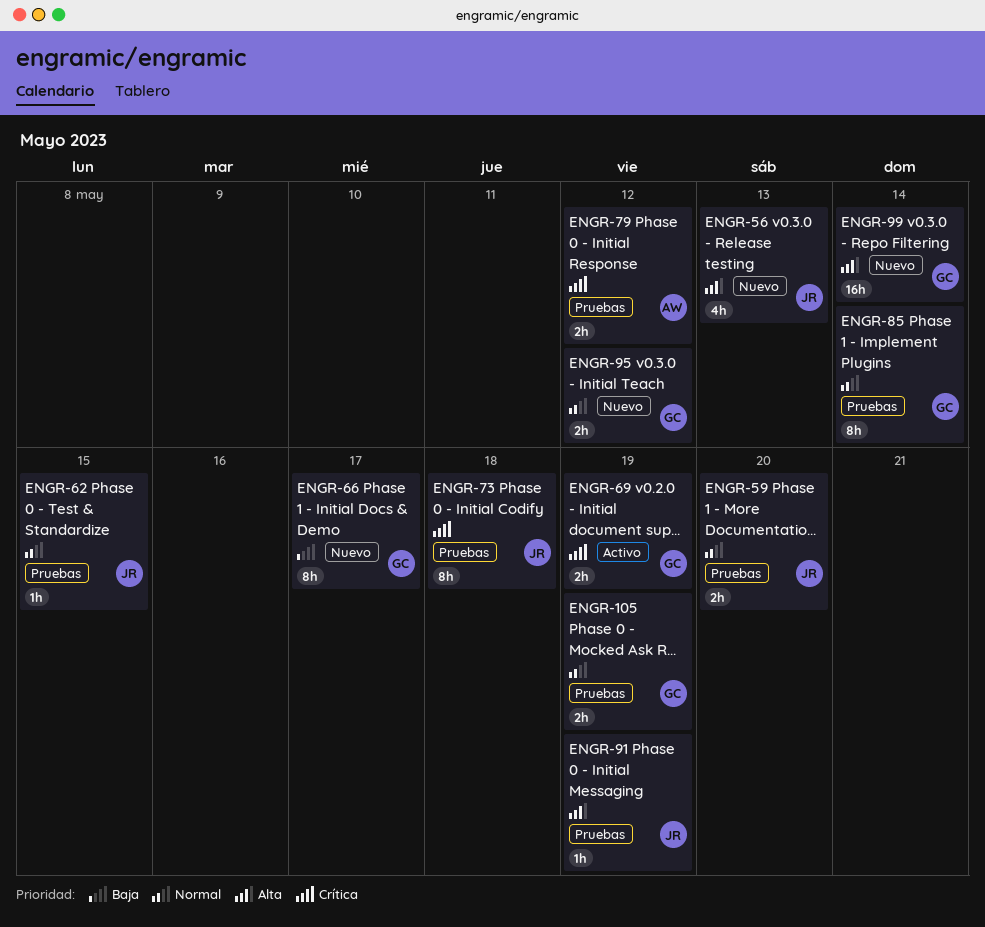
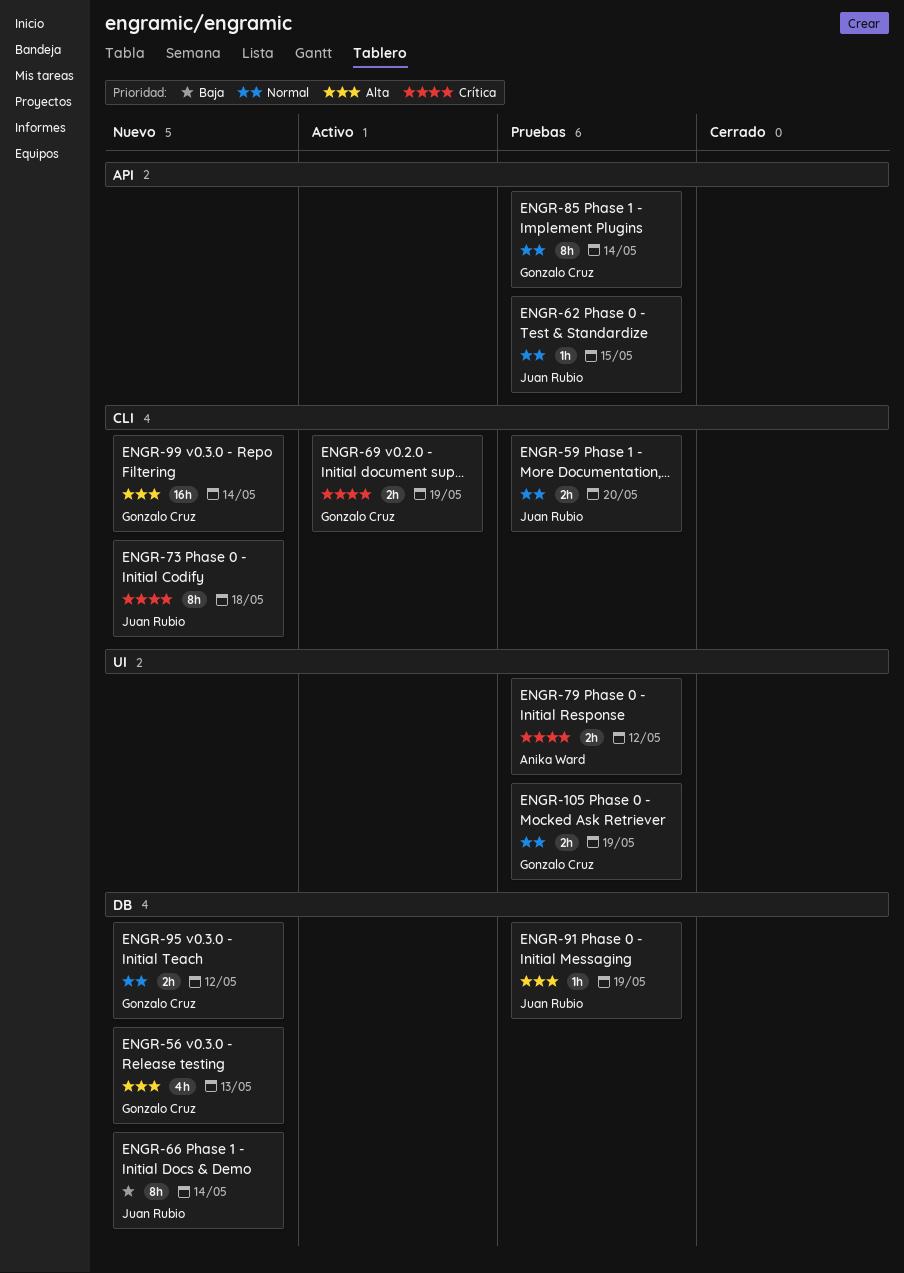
ENGR-56, owner: Juan Rubio -> Gonzalo Cruz
ENGR-66, owner: Gonzalo Cruz -> Juan Rubio
ENGR-66, due: May 17 -> May 14
ENGR-73, status: Pruebas -> Nuevo

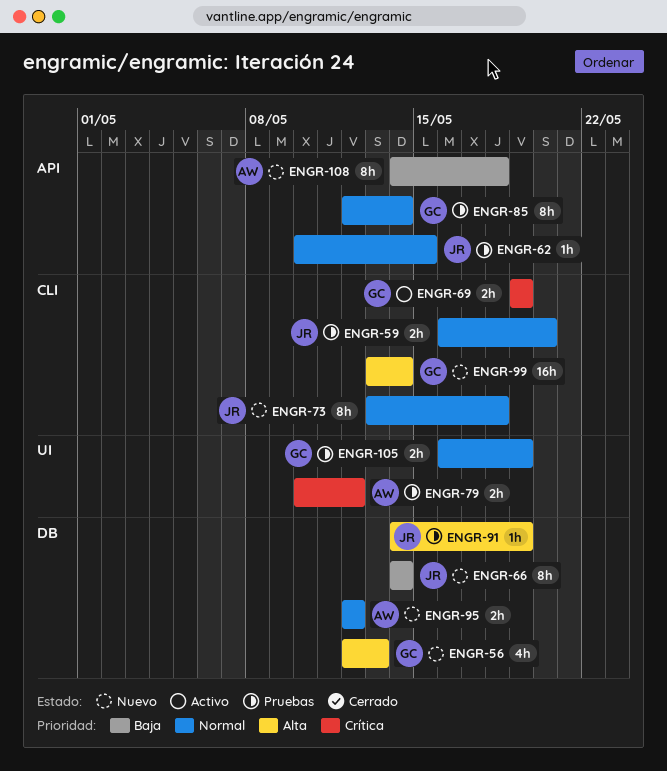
ENGR-73, priority: Crítica -> Normal
ENGR-95, owner: Gonzalo Cruz -> Anika Ward
ENGR-108: none -> present

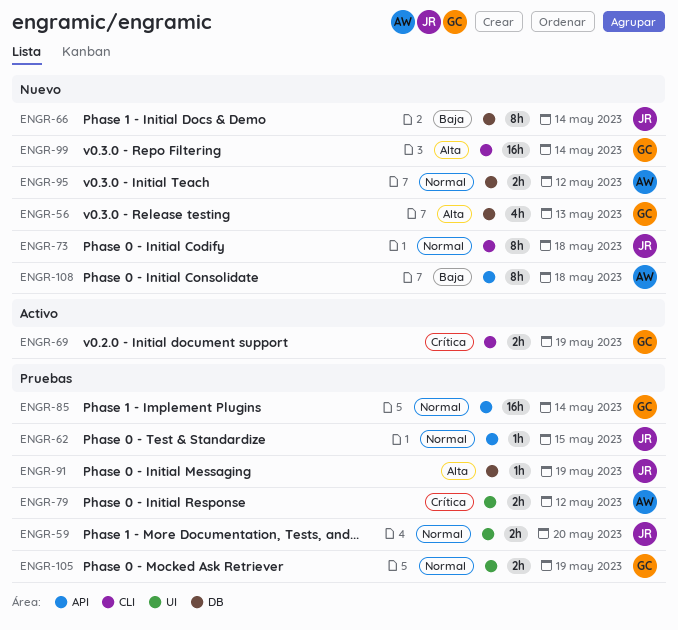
ENGR-59, label: CLI -> UI
ENGR-85, estimate: 8h -> 16h

